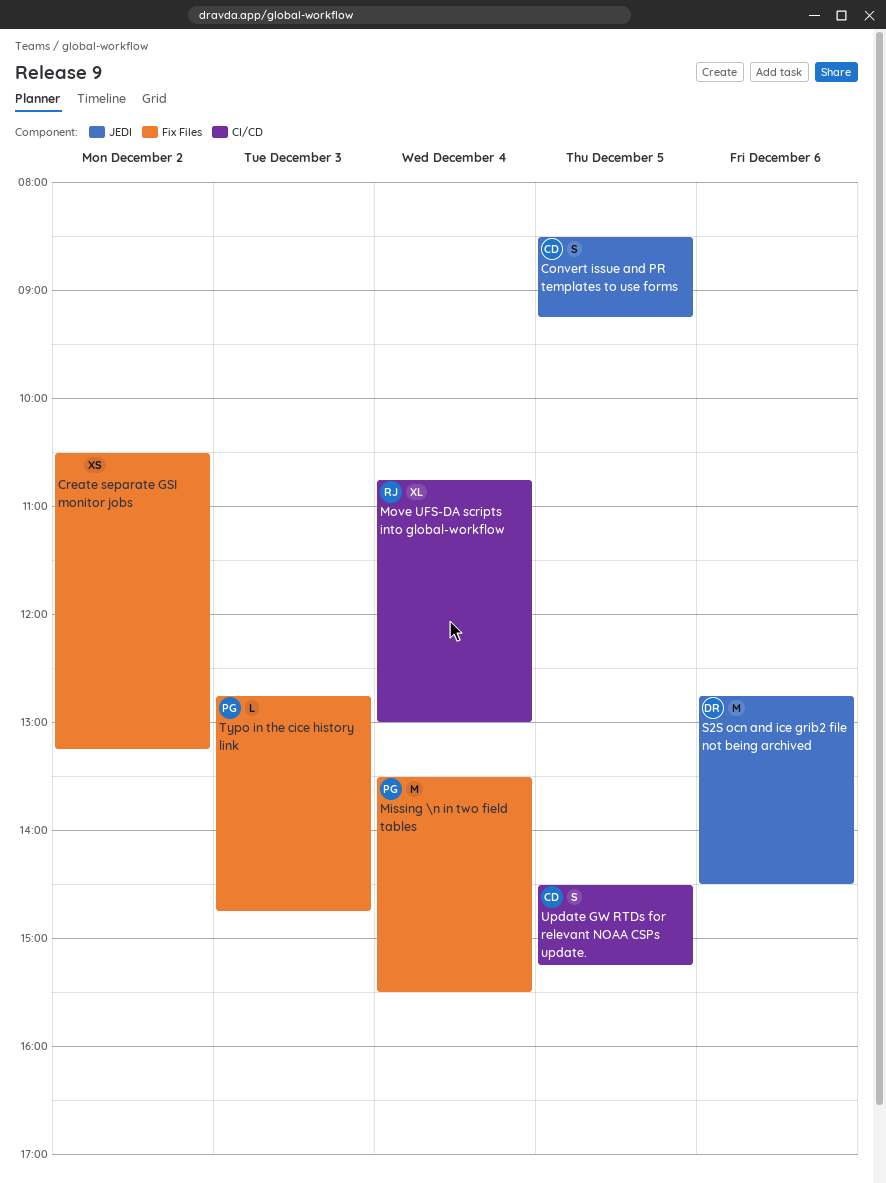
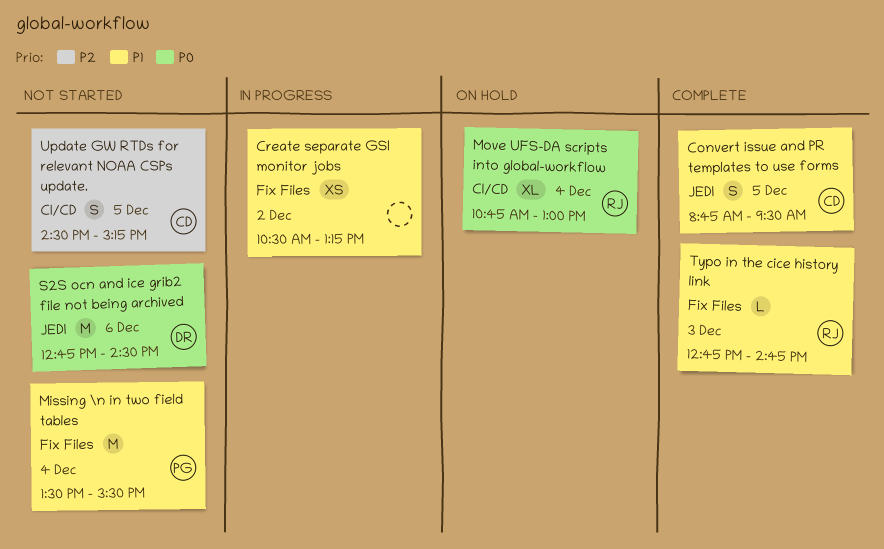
Convert issue and PR templates to use forms, begins: 08:30 -> 08:45
Convert issue and PR templates to use forms, ends: 09:15 -> 09:30
Typo in the cice history link, owner: PG -> RJ

